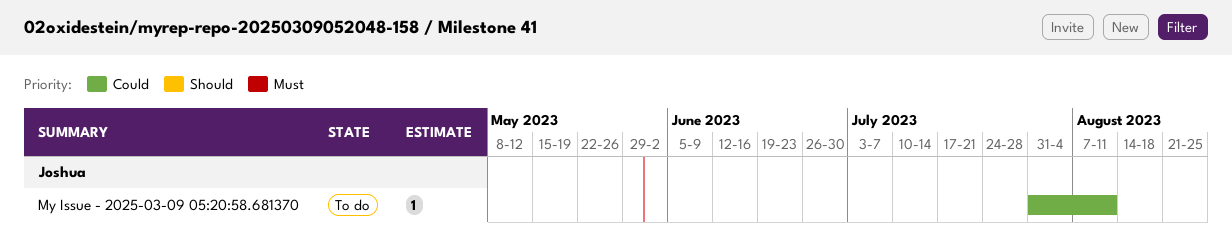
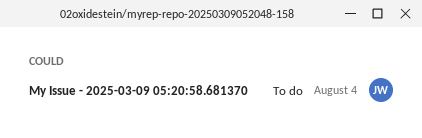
My Issue - 2025-03-09 05:20:58.681370, due: Aug 11 -> Aug 4

